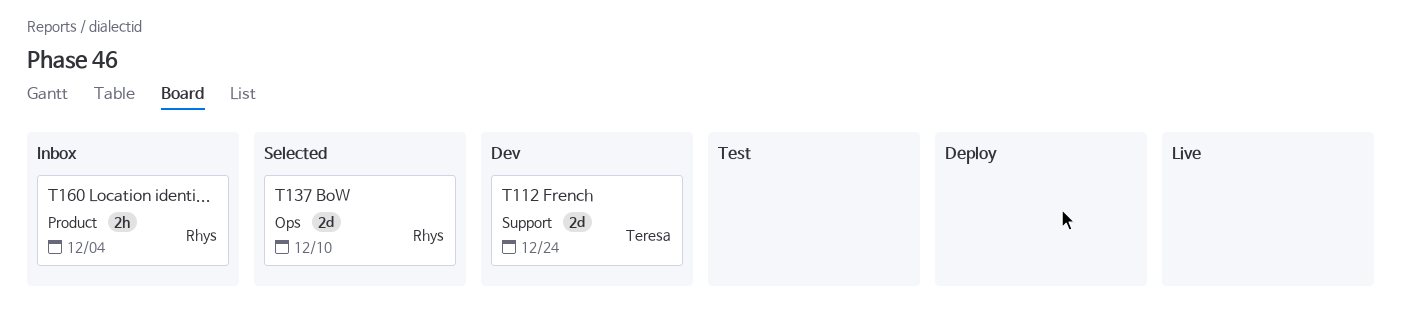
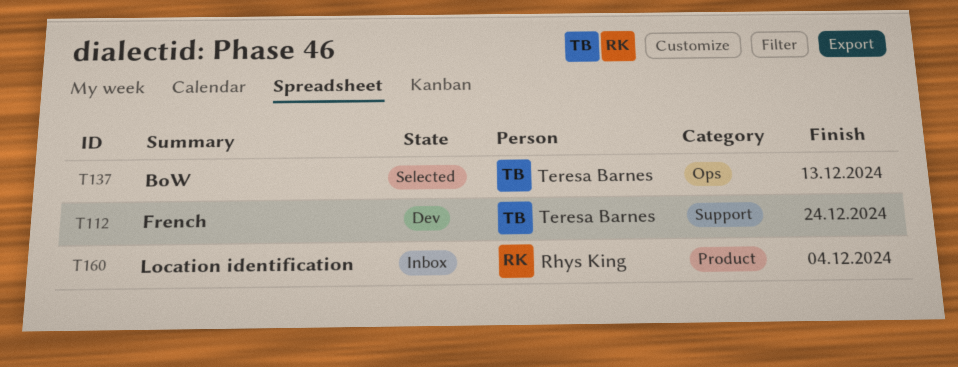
T137, owner: Rhys King -> Teresa Barnes
T137, due: Dec 10 -> Dec 13

